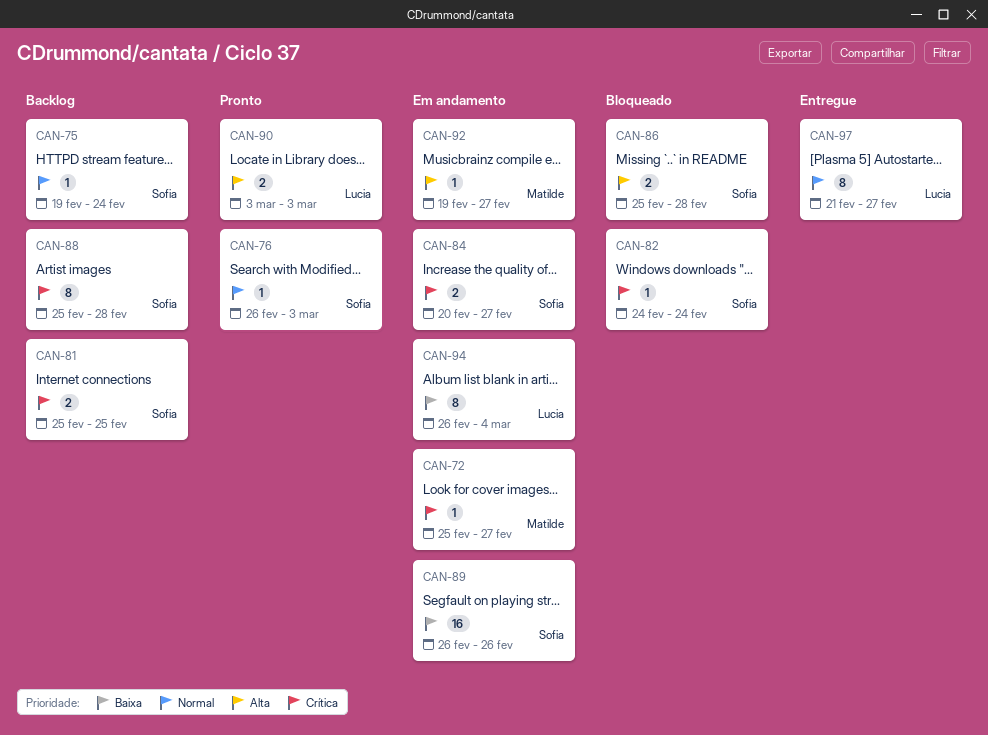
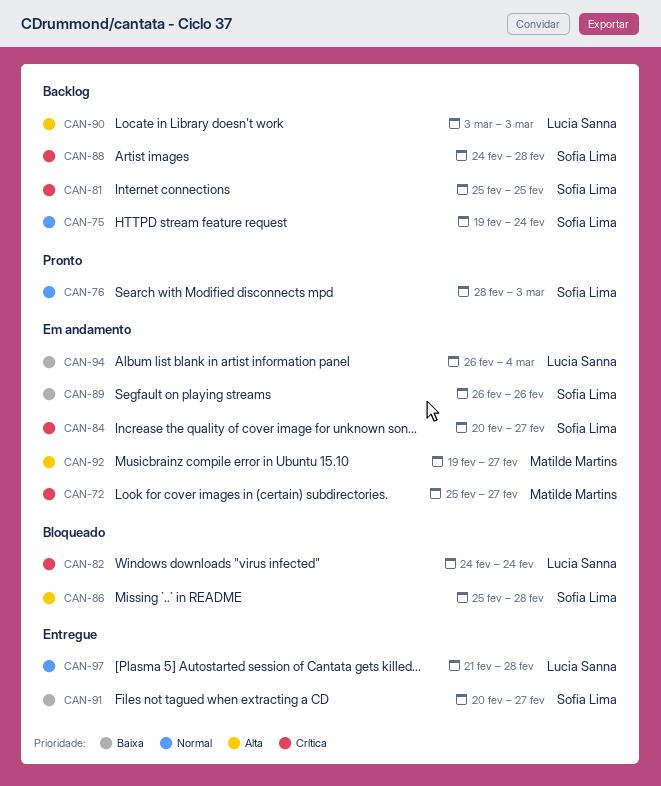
CAN-76, start: Feb 26 -> Feb 28
CAN-82, owner: Sofia Lima -> Lucia Sanna
CAN-88, start: Feb 25 -> Feb 24
CAN-90, status: Pronto -> Backlog
CAN-91: none -> present
CAN-97, due: Feb 27 -> Feb 28

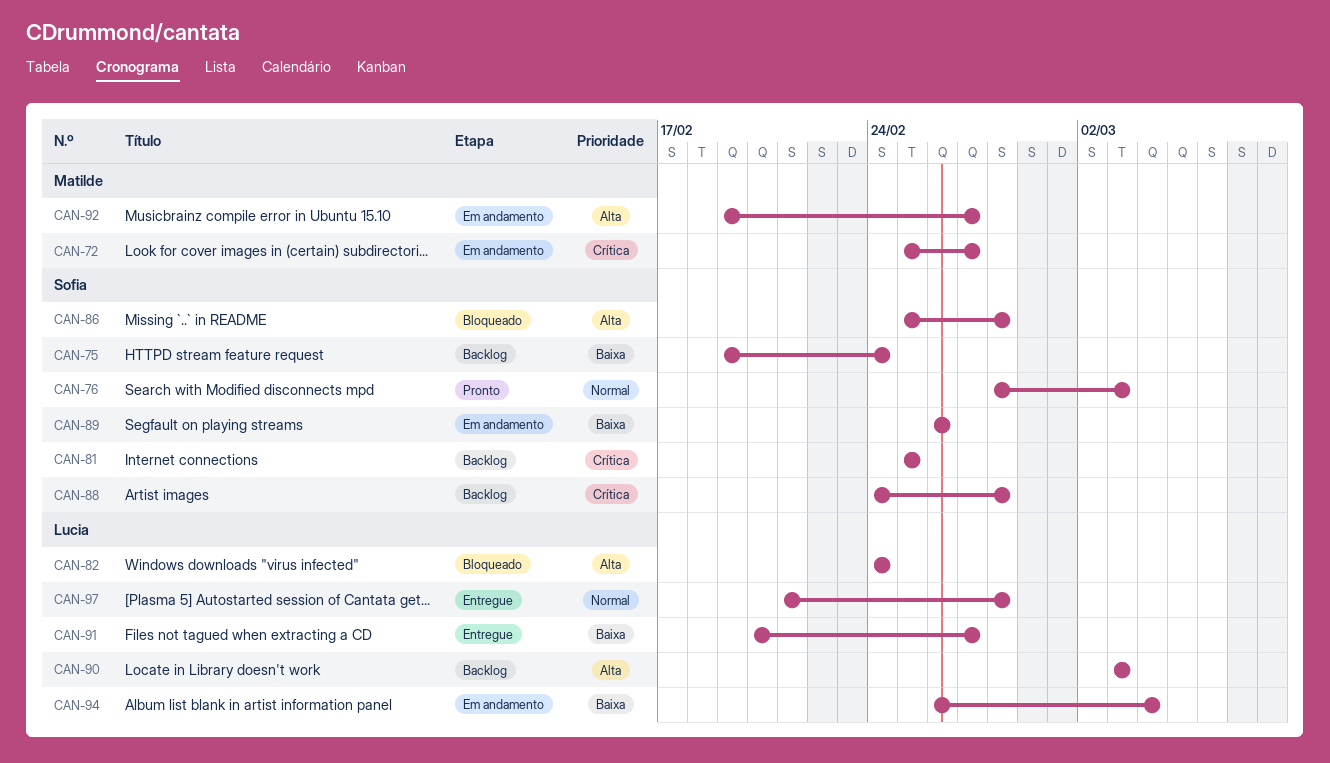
CAN-75, priority: Normal -> Baixa
CAN-82, priority: Crítica -> Alta
CAN-84: present -> none
CAN-91, owner: Sofia Lima -> Lucia Sanna

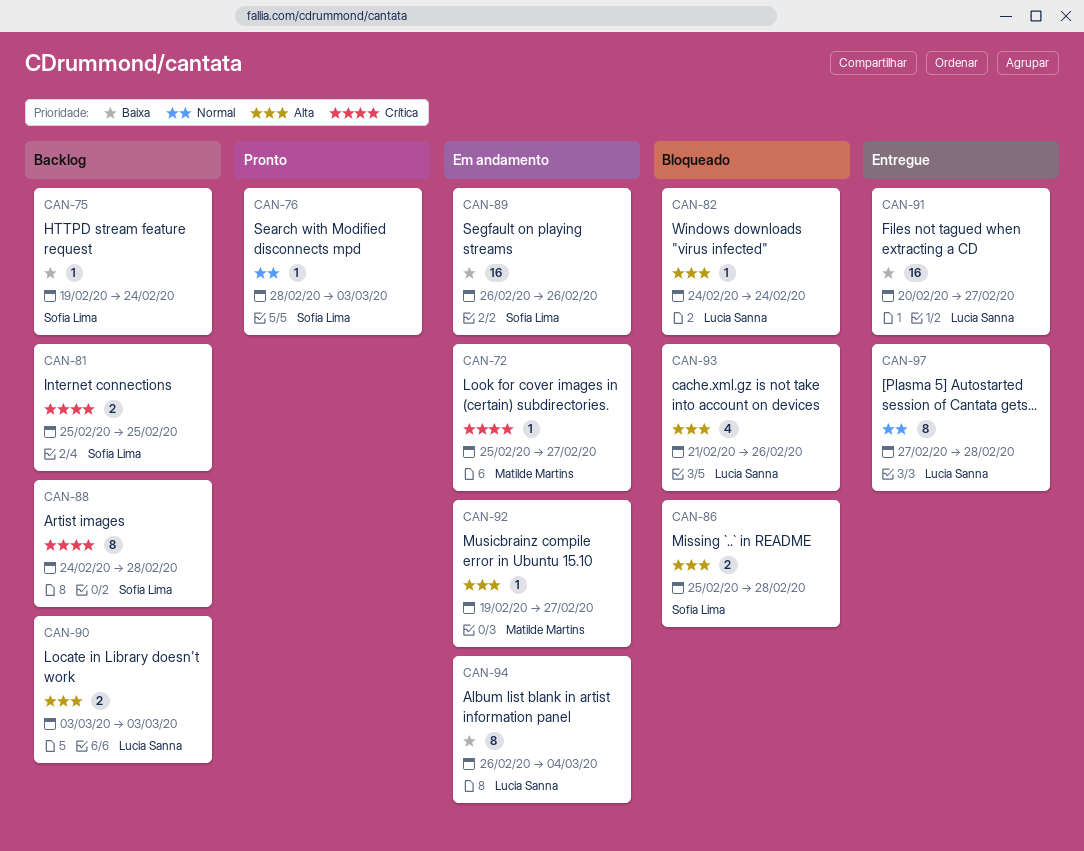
CAN-93: none -> present
CAN-97, start: Feb 21 -> Feb 27

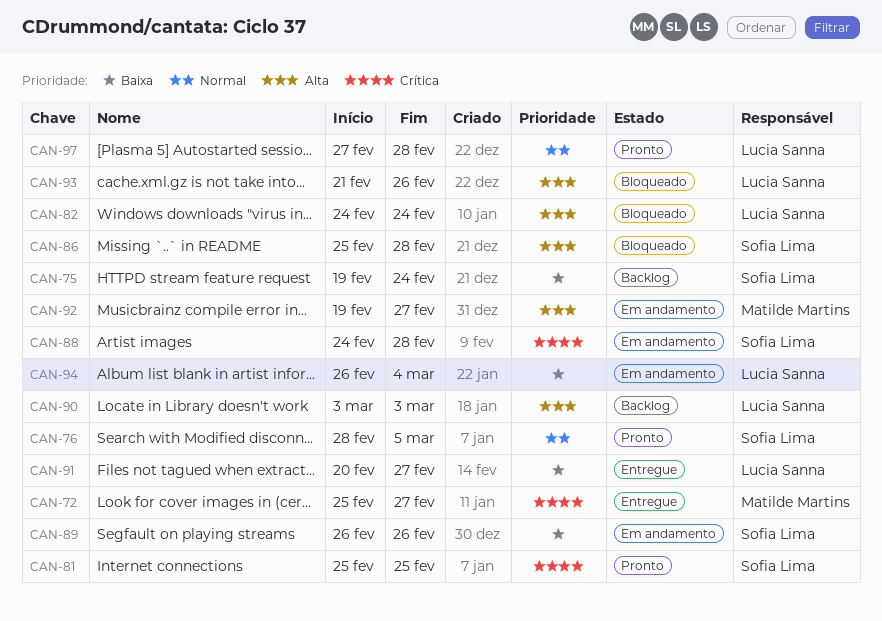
CAN-72, status: Em andamento -> Entregue
CAN-76, due: Mar 3 -> Mar 5
CAN-81, status: Backlog -> Pronto
CAN-88, status: Backlog -> Em andamento
CAN-97, status: Entregue -> Pronto

